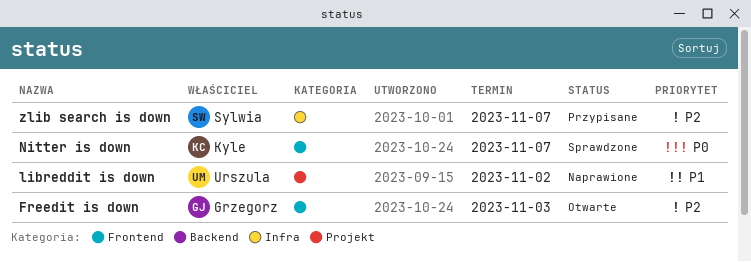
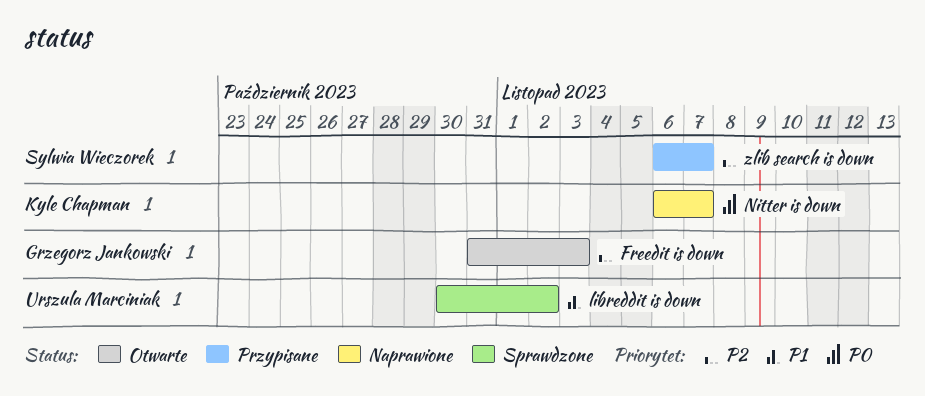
libreddit is down, status: Naprawione -> Sprawdzone
Nitter is down, status: Sprawdzone -> Naprawione

